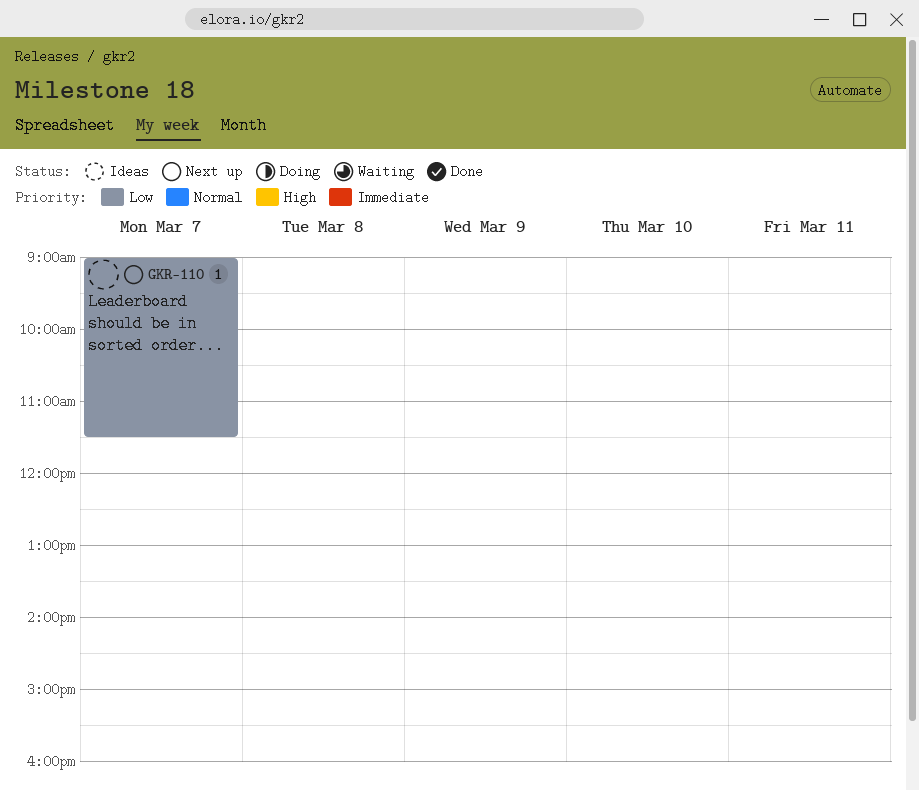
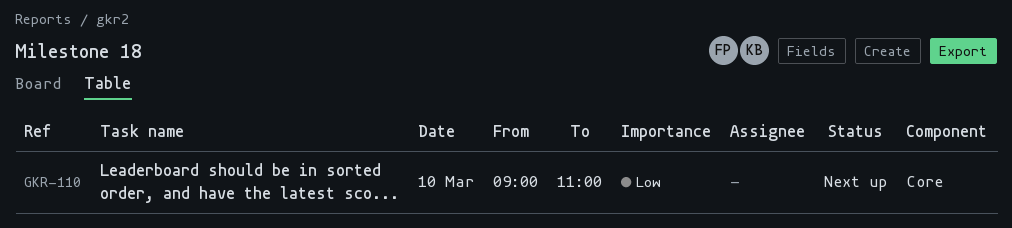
GKR-110, day: Mar 7 -> Mar 10
GKR-110, ends: 11:30 -> 11:00

